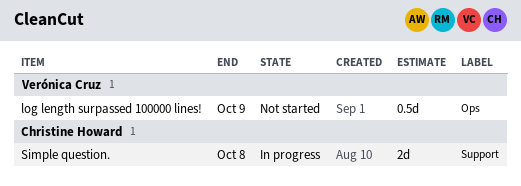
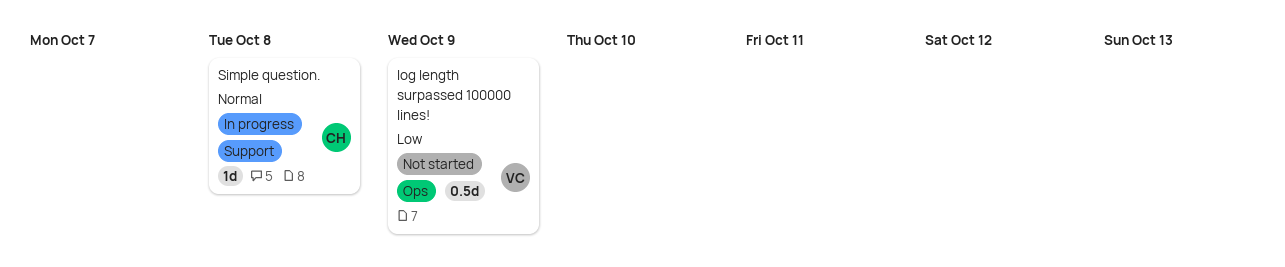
Simple question., estimate: 2d -> 1d

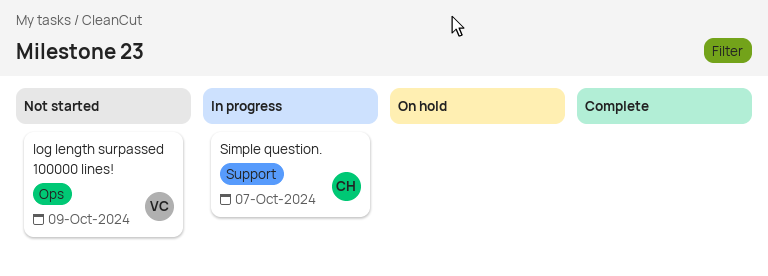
Simple question., due: Oct 8 -> Oct 7

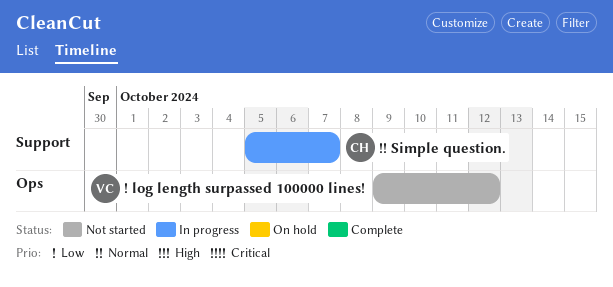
log length surpassed 100000 lines!, due: Oct 9 -> Oct 12

